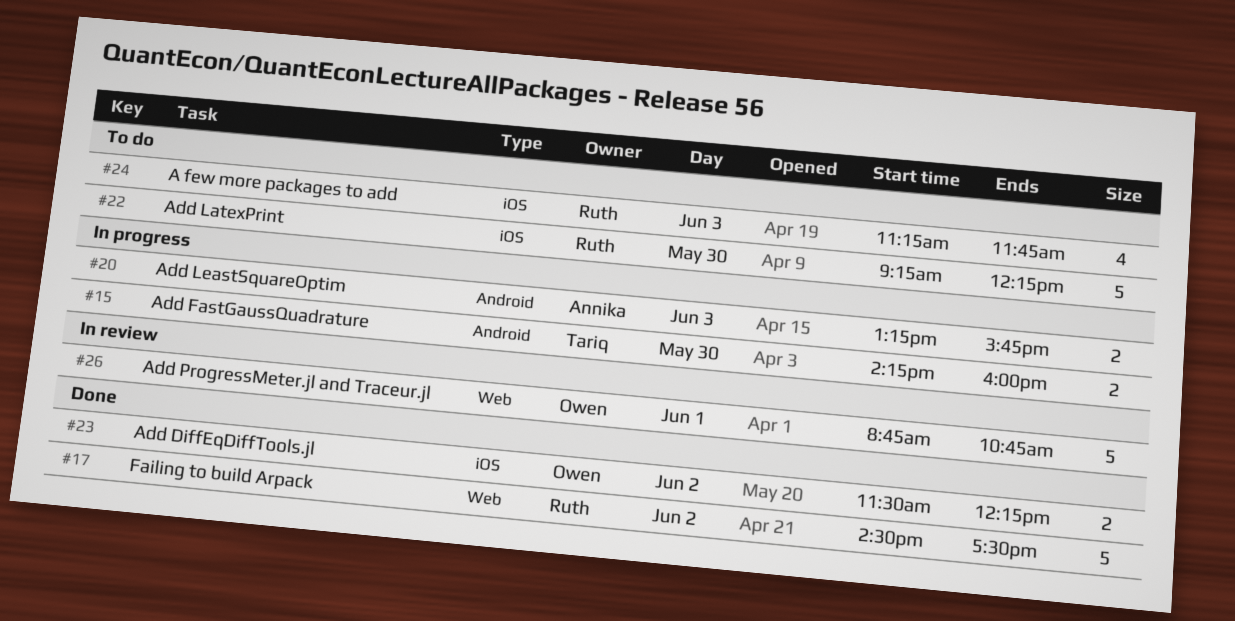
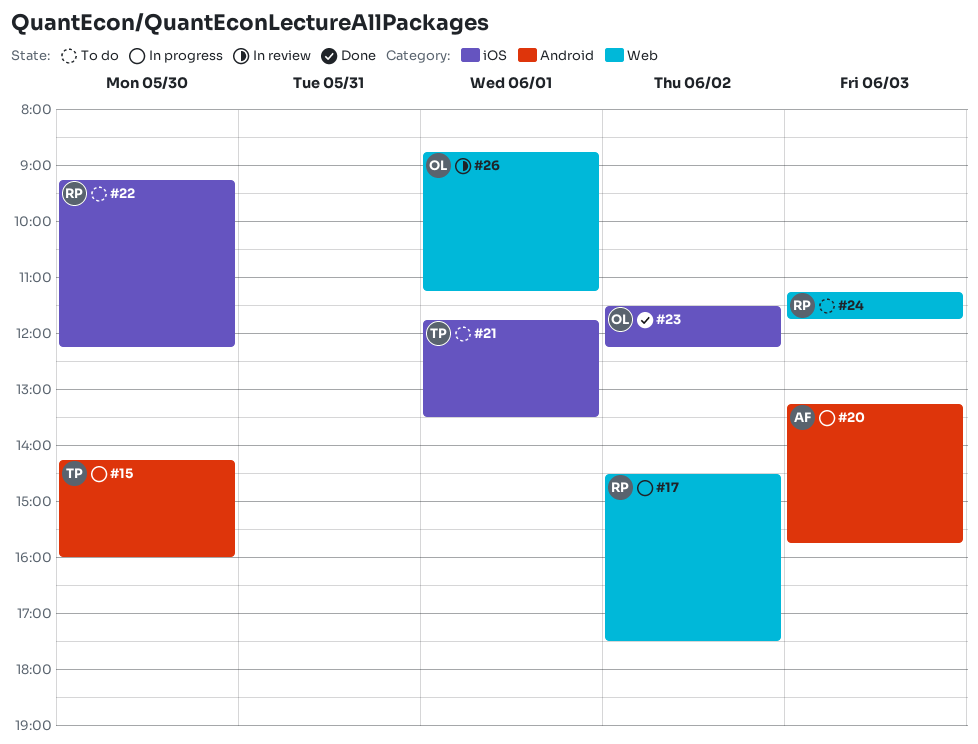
#17, status: Done -> In progress
#21: none -> present
#24, label: iOS -> Web
#26, ends: 10:45 -> 11:15

